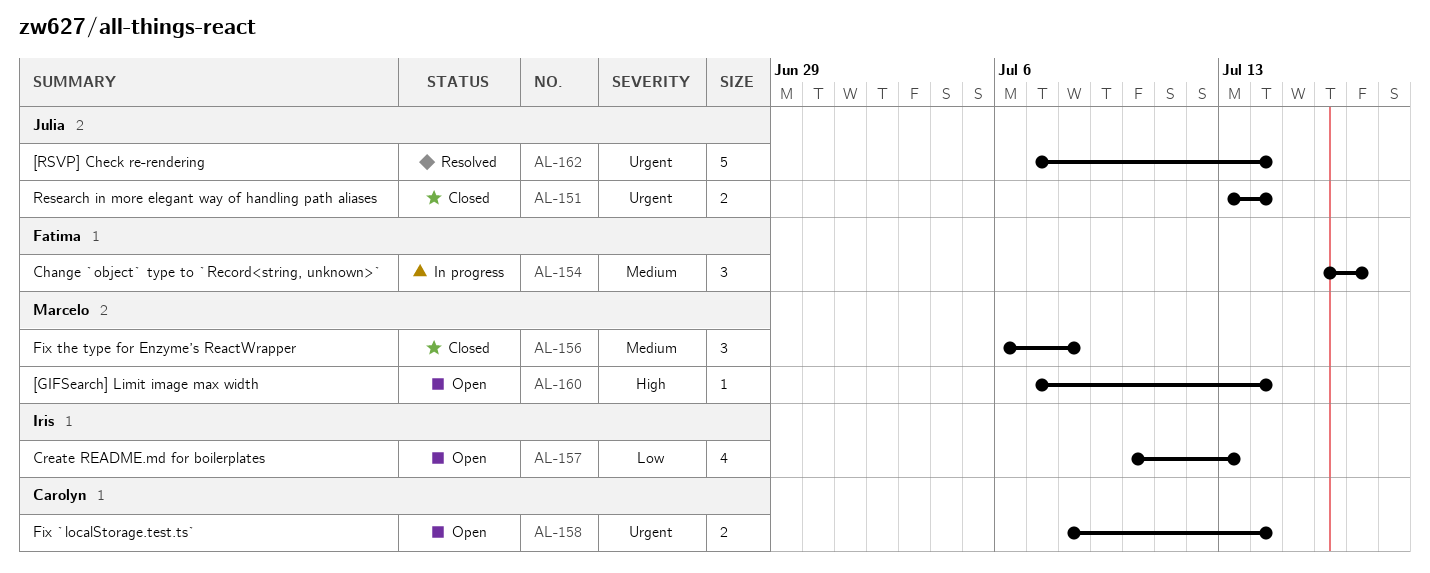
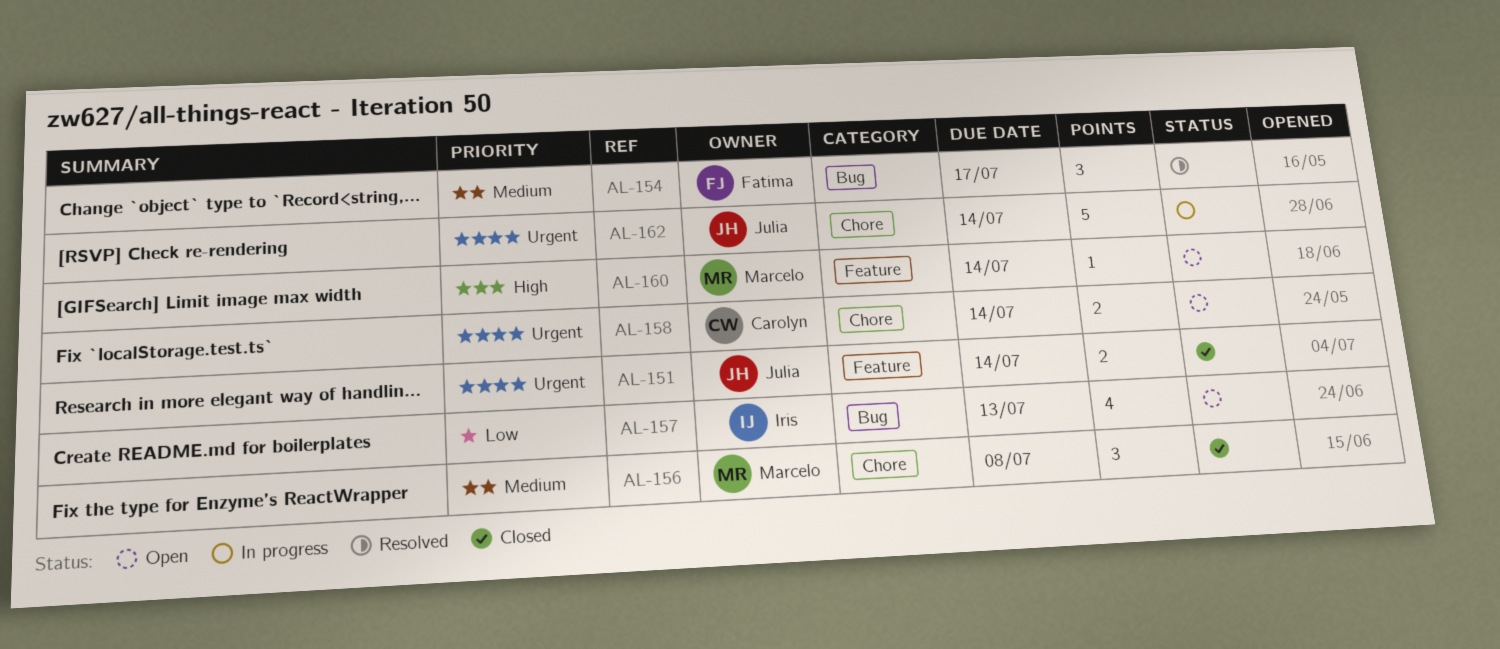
AL-154, status: In progress -> Resolved
AL-162, status: Resolved -> In progress

